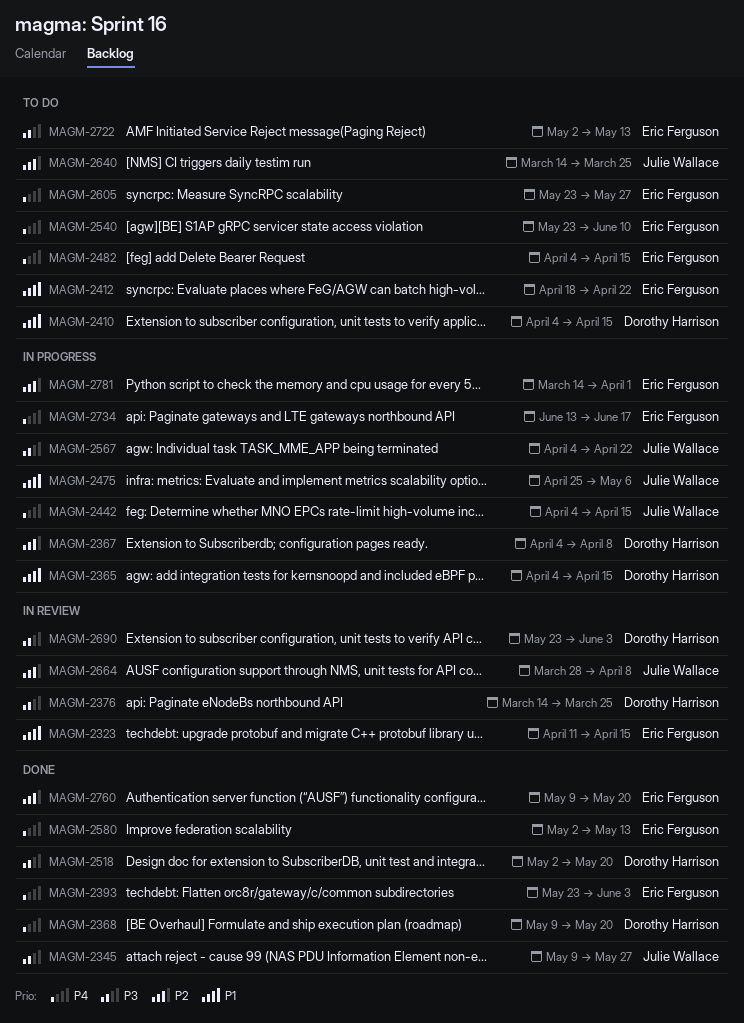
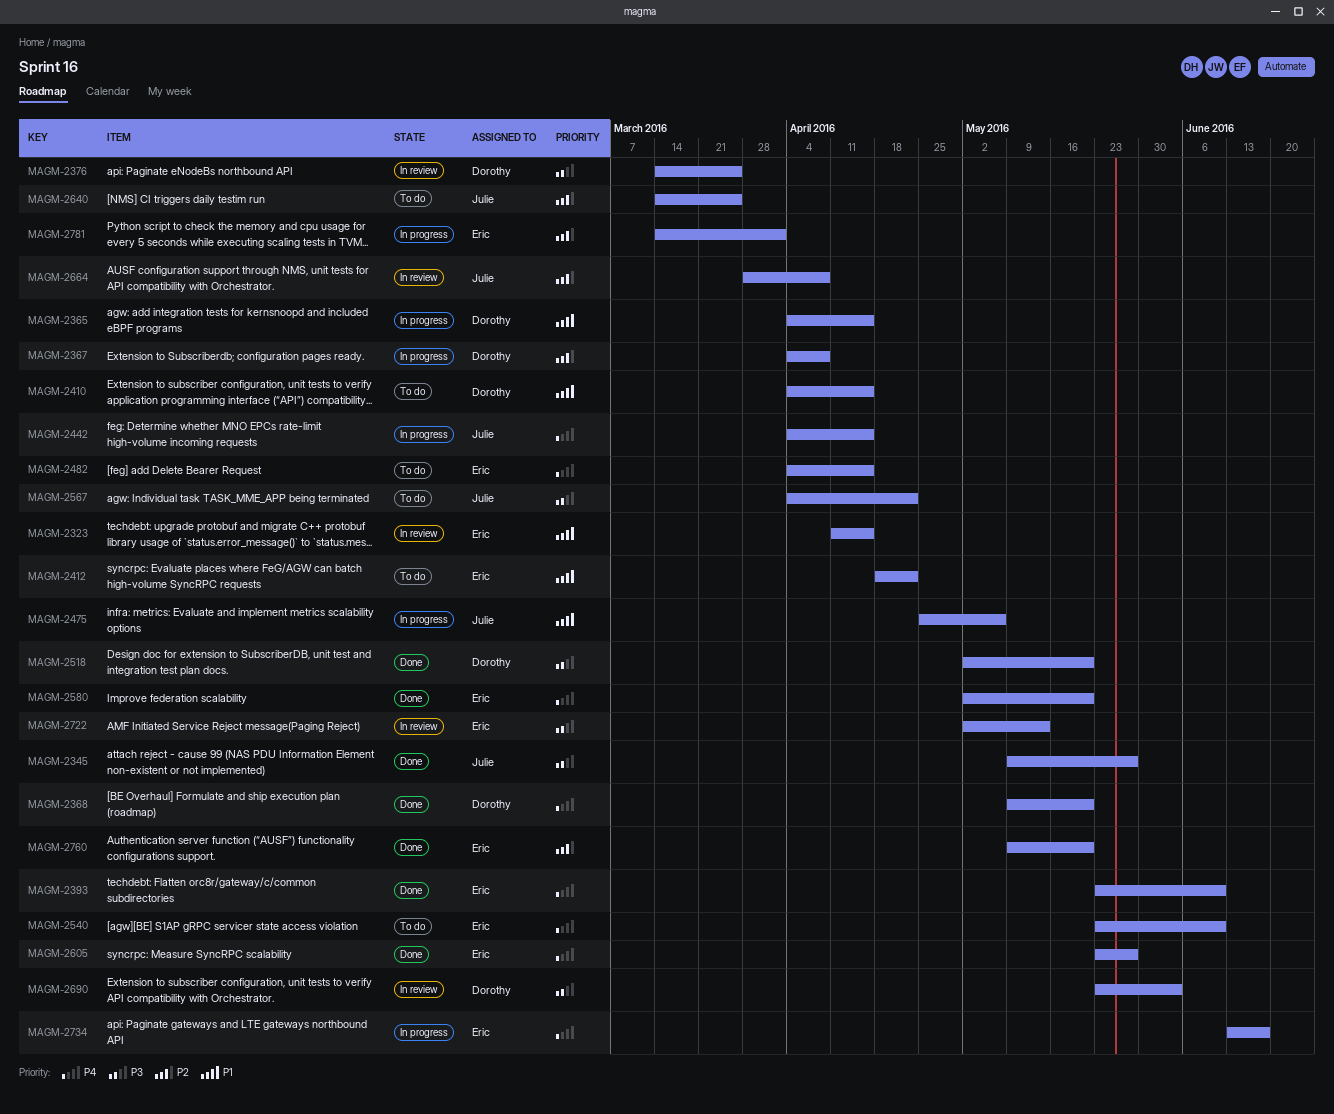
MAGM-2393, due: Jun 3 -> Jun 10
MAGM-2567, status: In progress -> To do
MAGM-2580, due: May 13 -> May 20
MAGM-2605, status: To do -> Done
MAGM-2722, status: To do -> In review

